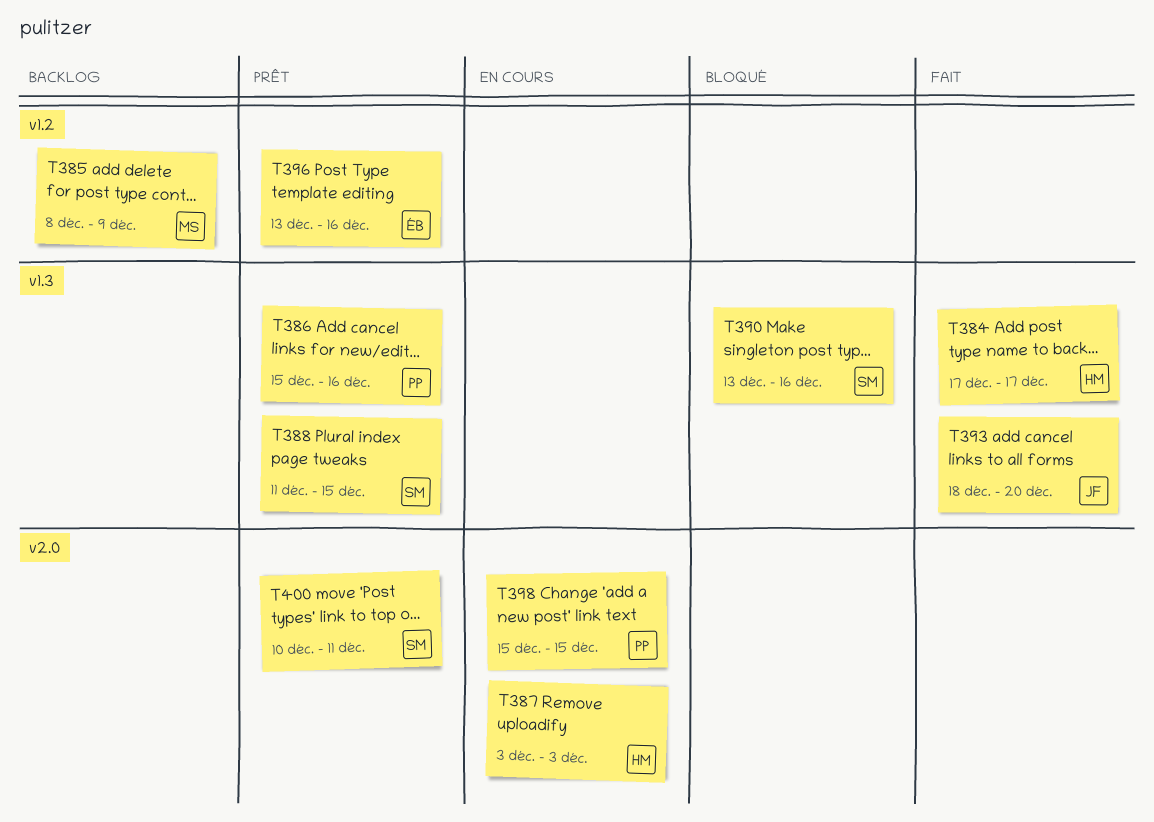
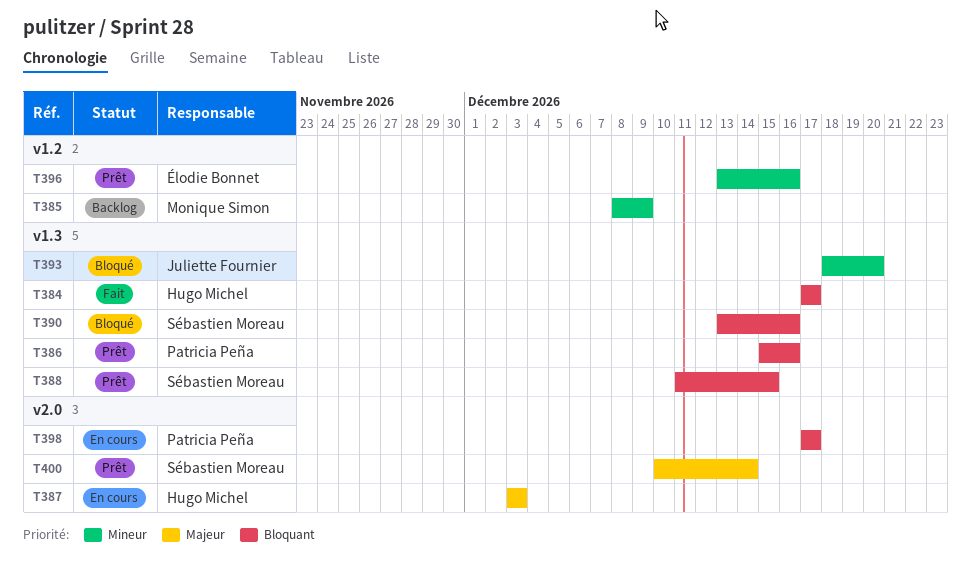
T393, status: Fait -> Bloqué
T398, start: Dec 15 -> Dec 17
T398, due: Dec 15 -> Dec 17
T400, due: Dec 11 -> Dec 14

